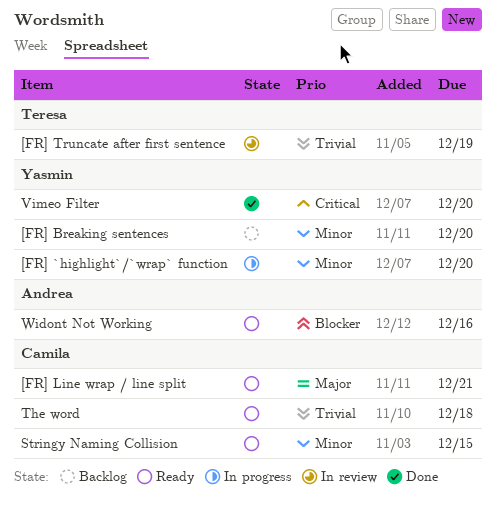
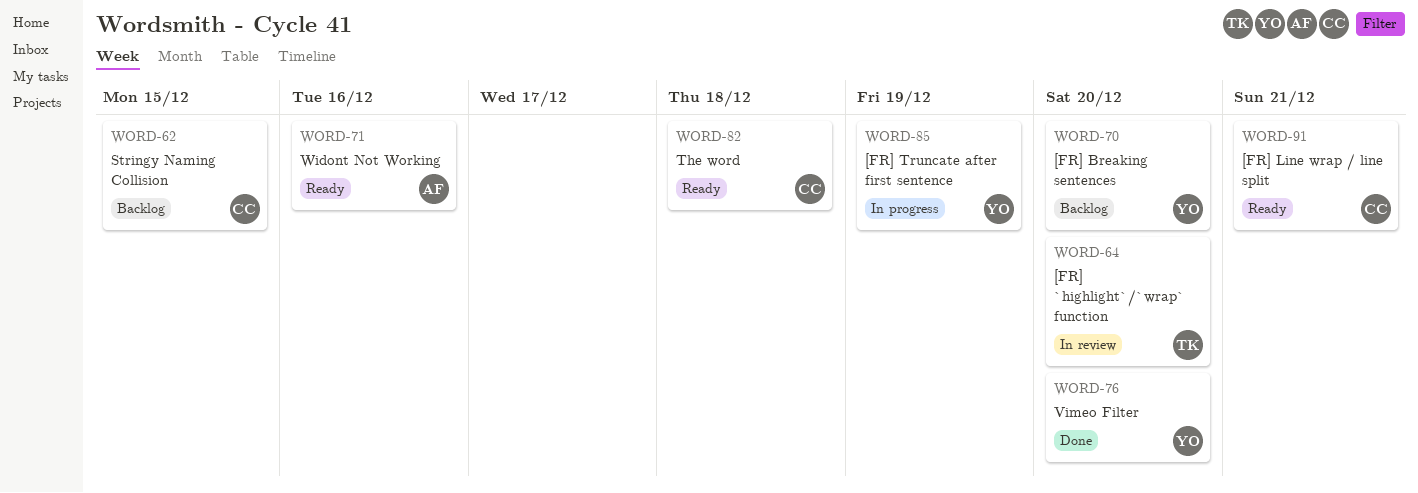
[FR] `highlight`/`wrap` function, status: In progress -> In review
[FR] `highlight`/`wrap` function, owner: Yasmin -> Teresa
[FR] Truncate after first sentence, status: In review -> In progress
[FR] Truncate after first sentence, owner: Teresa -> Yasmin
Stringy Naming Collision, status: Ready -> Backlog

